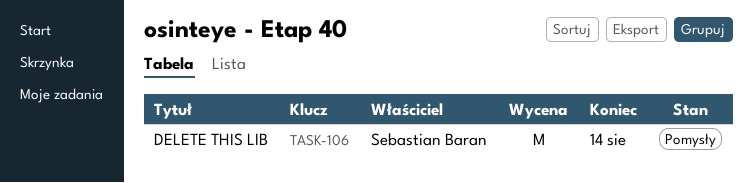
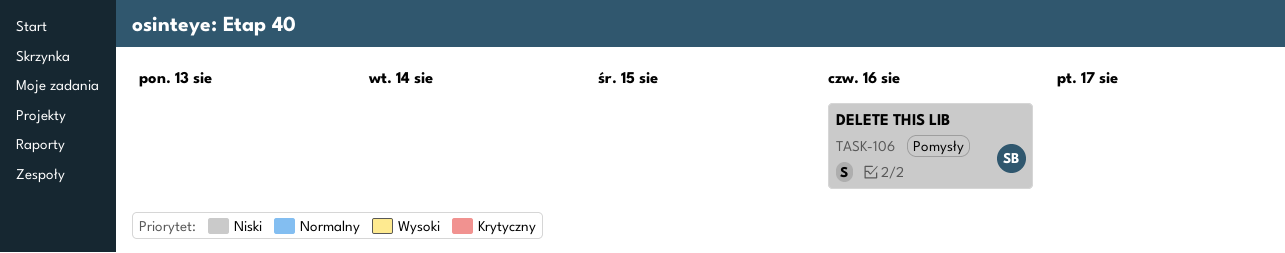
TASK-106, estimate: M -> S
TASK-106, due: Aug 14 -> Aug 16

